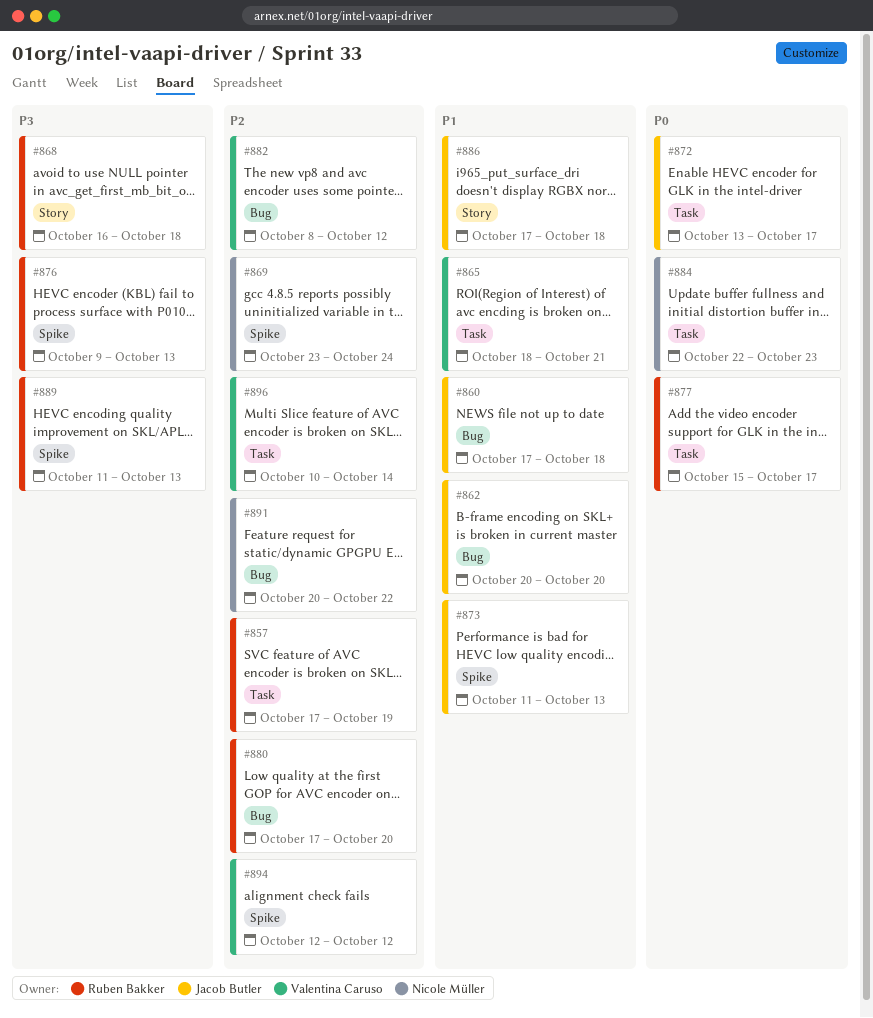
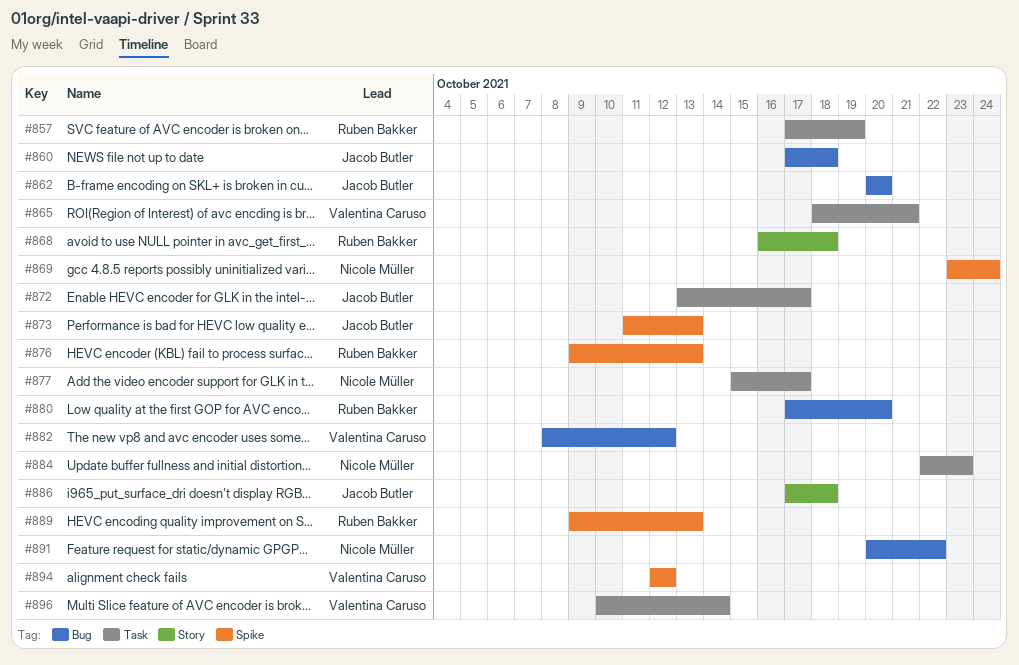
#877, owner: Ruben Bakker -> Nicole Müller
#889, start: Oct 11 -> Oct 9

